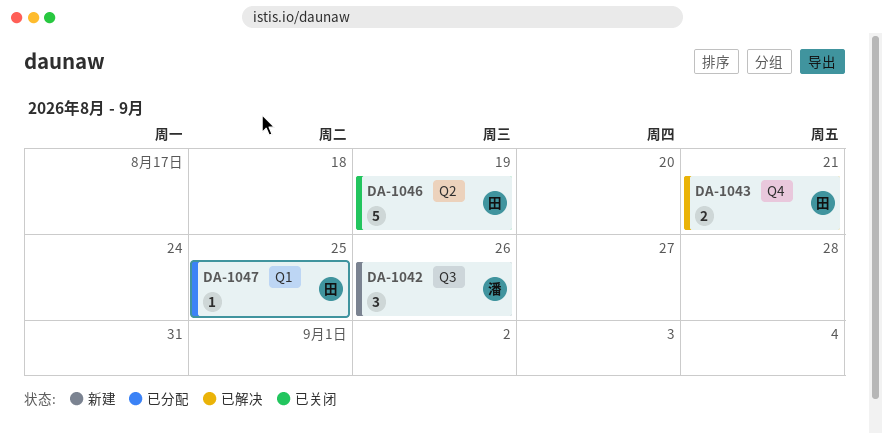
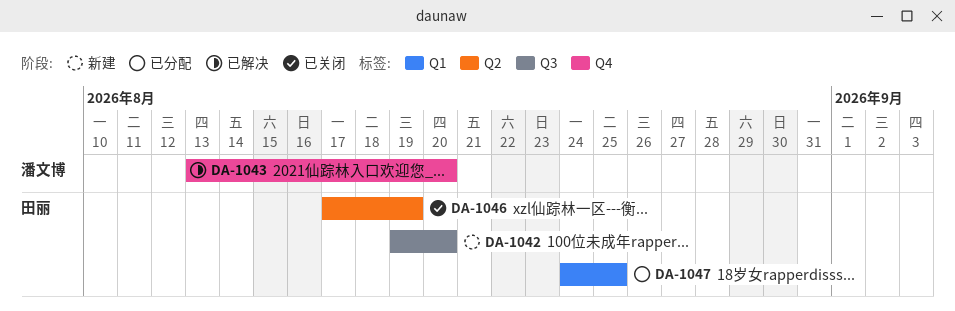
DA-1042, owner: 潘文博 -> 田丽
DA-1042, due: Aug 26 -> Aug 20
DA-1043, owner: 田丽 -> 潘文博
DA-1043, due: Aug 21 -> Aug 20

